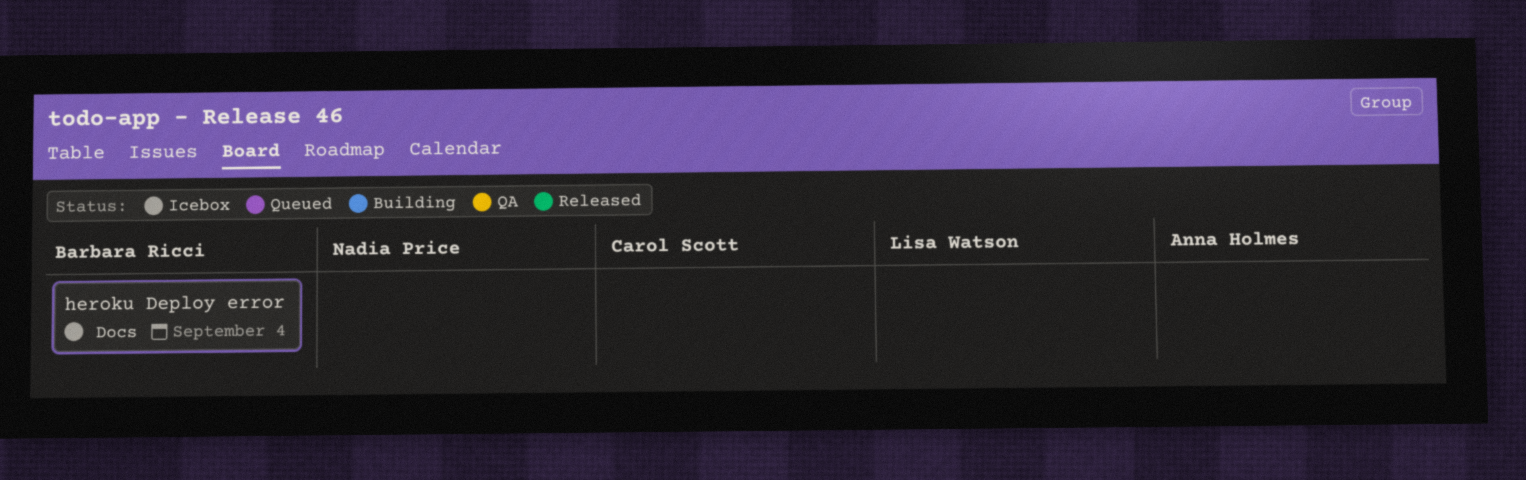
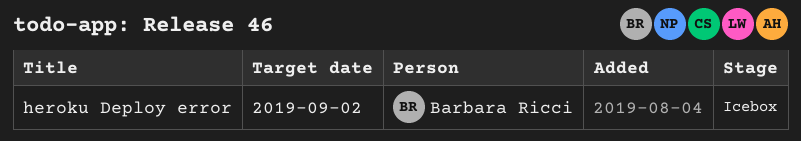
heroku Deploy error, due: Sep 4 -> Sep 2

